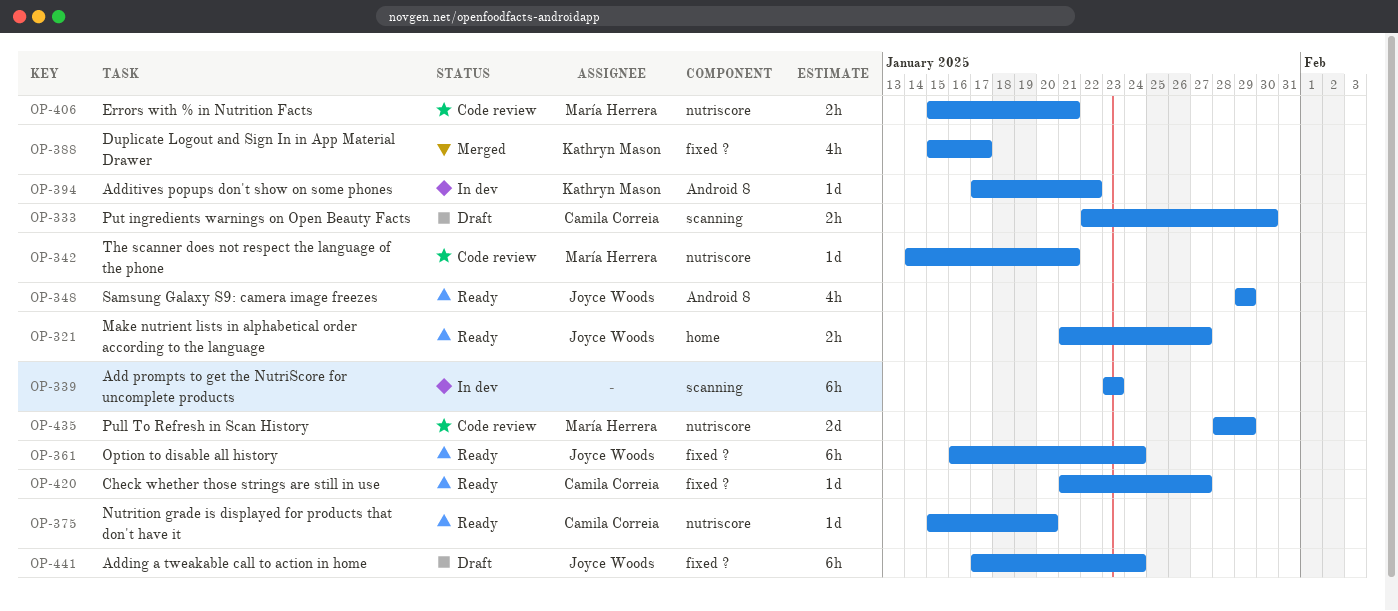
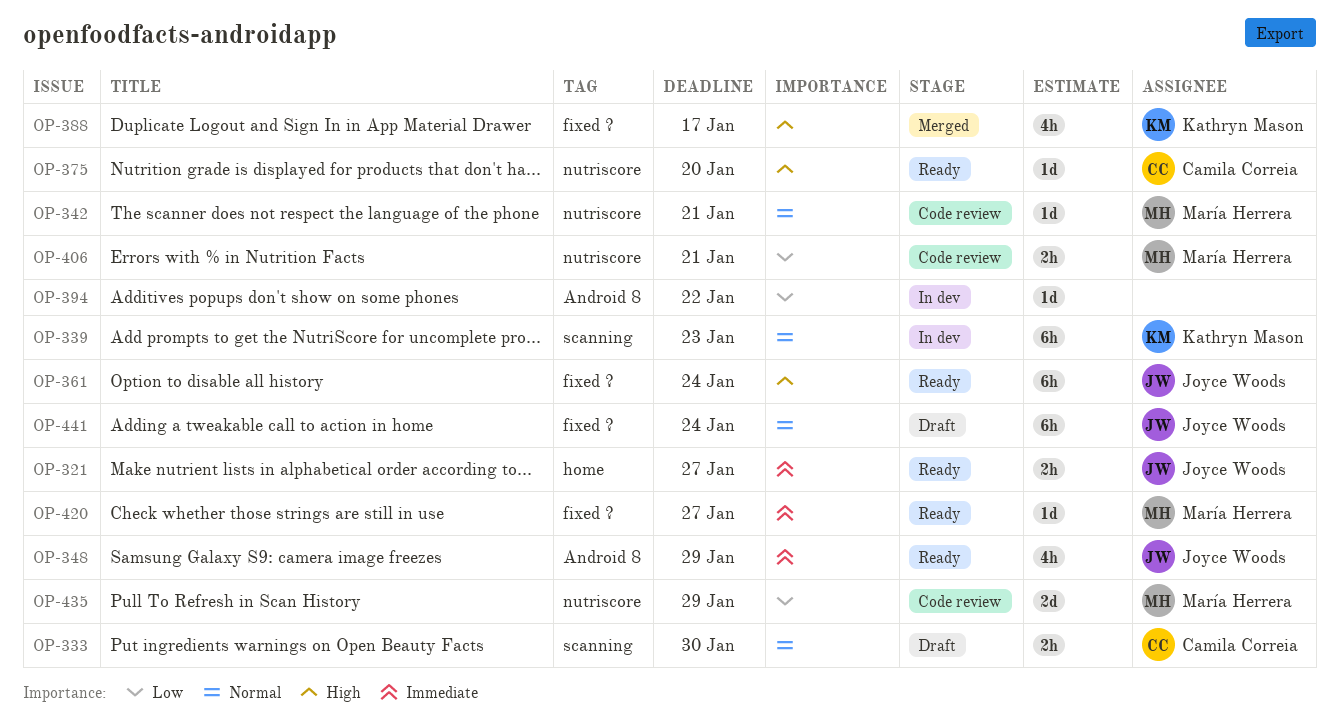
OP-339, owner: none -> Kathryn Mason
OP-394, owner: Kathryn Mason -> none
OP-420, owner: Camila Correia -> María Herrera

